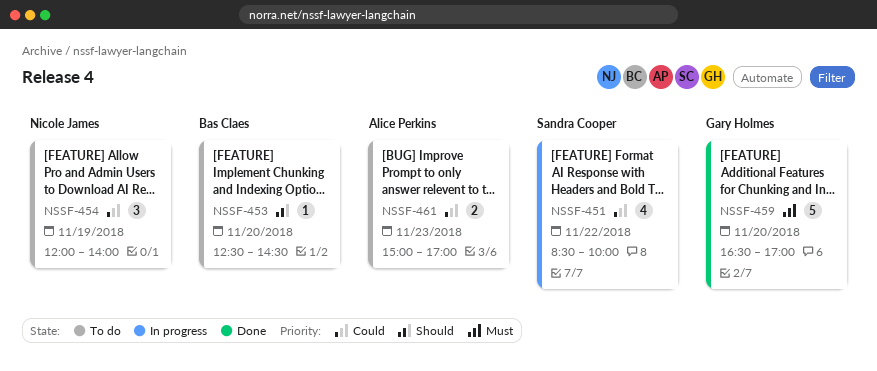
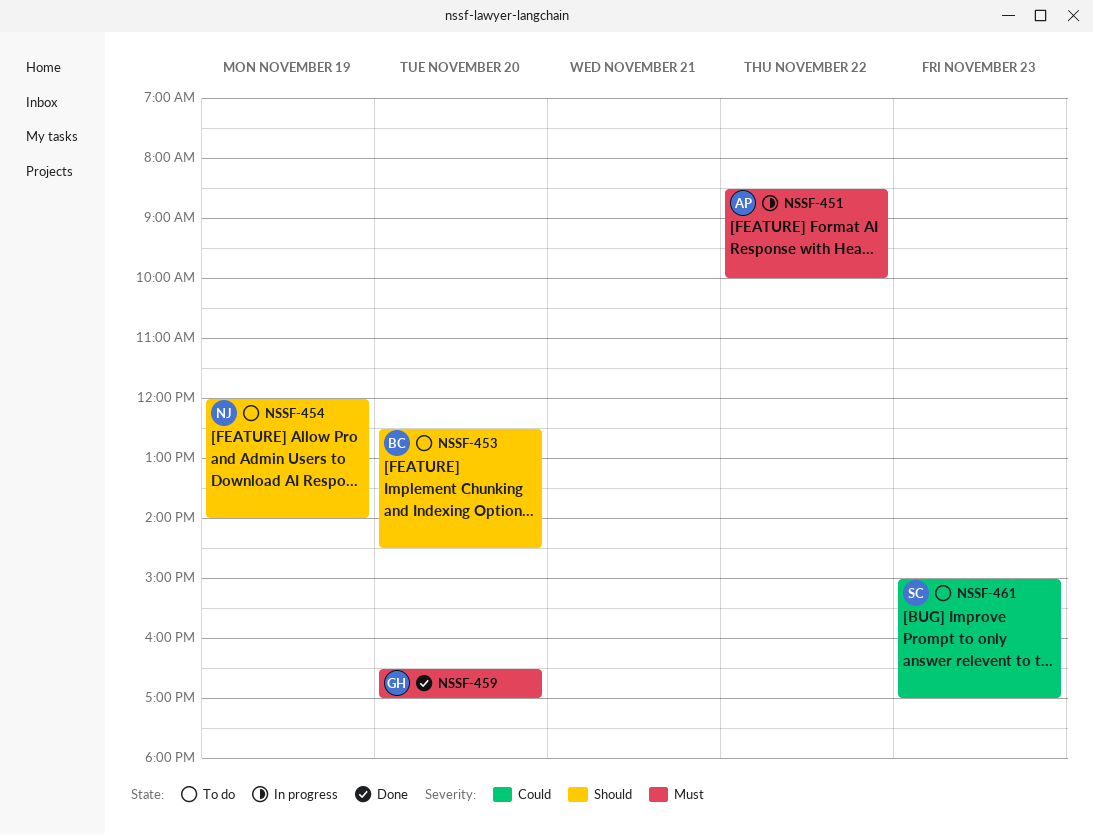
NSSF-451, owner: Sandra Cooper -> Alice Perkins
NSSF-451, priority: Could -> Must
NSSF-454, priority: Could -> Should
NSSF-461, owner: Alice Perkins -> Sandra Cooper

